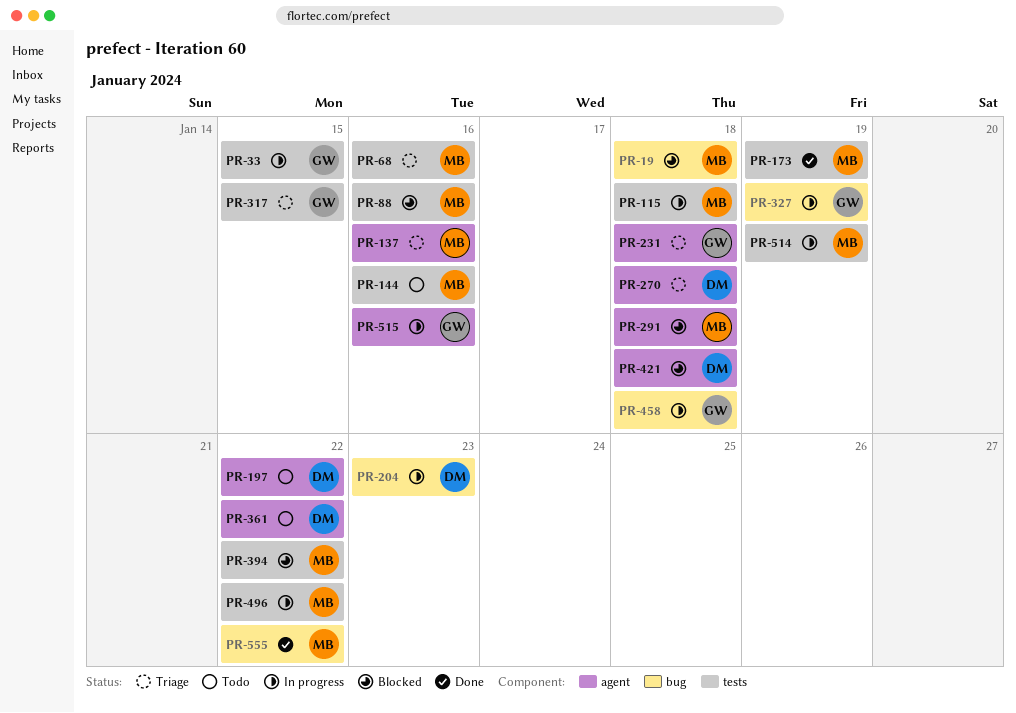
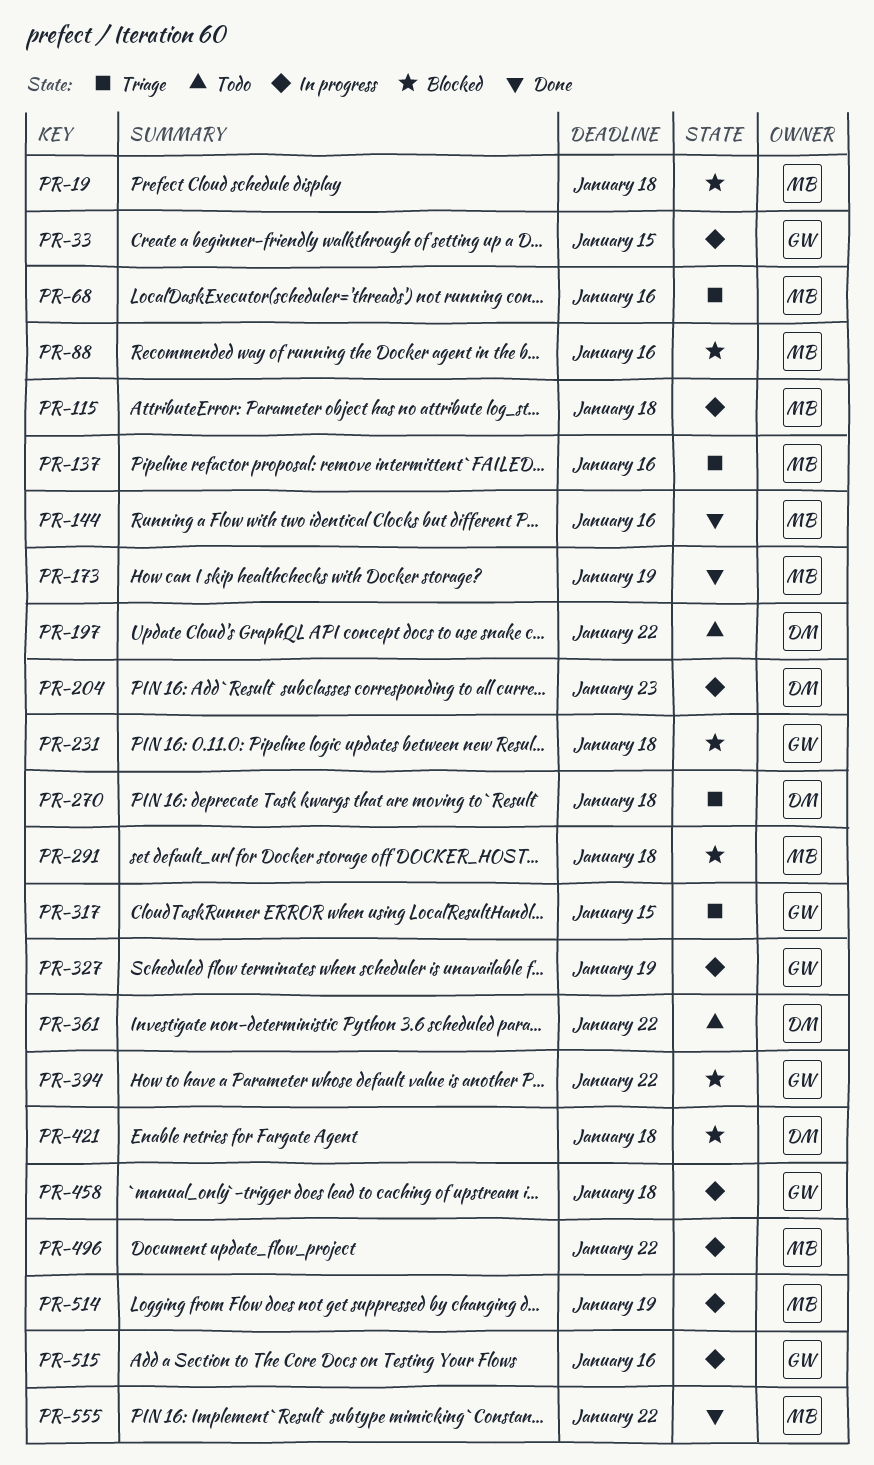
PR-144, status: Todo -> Done
PR-231, status: Triage -> Blocked
PR-394, owner: MB -> GW

